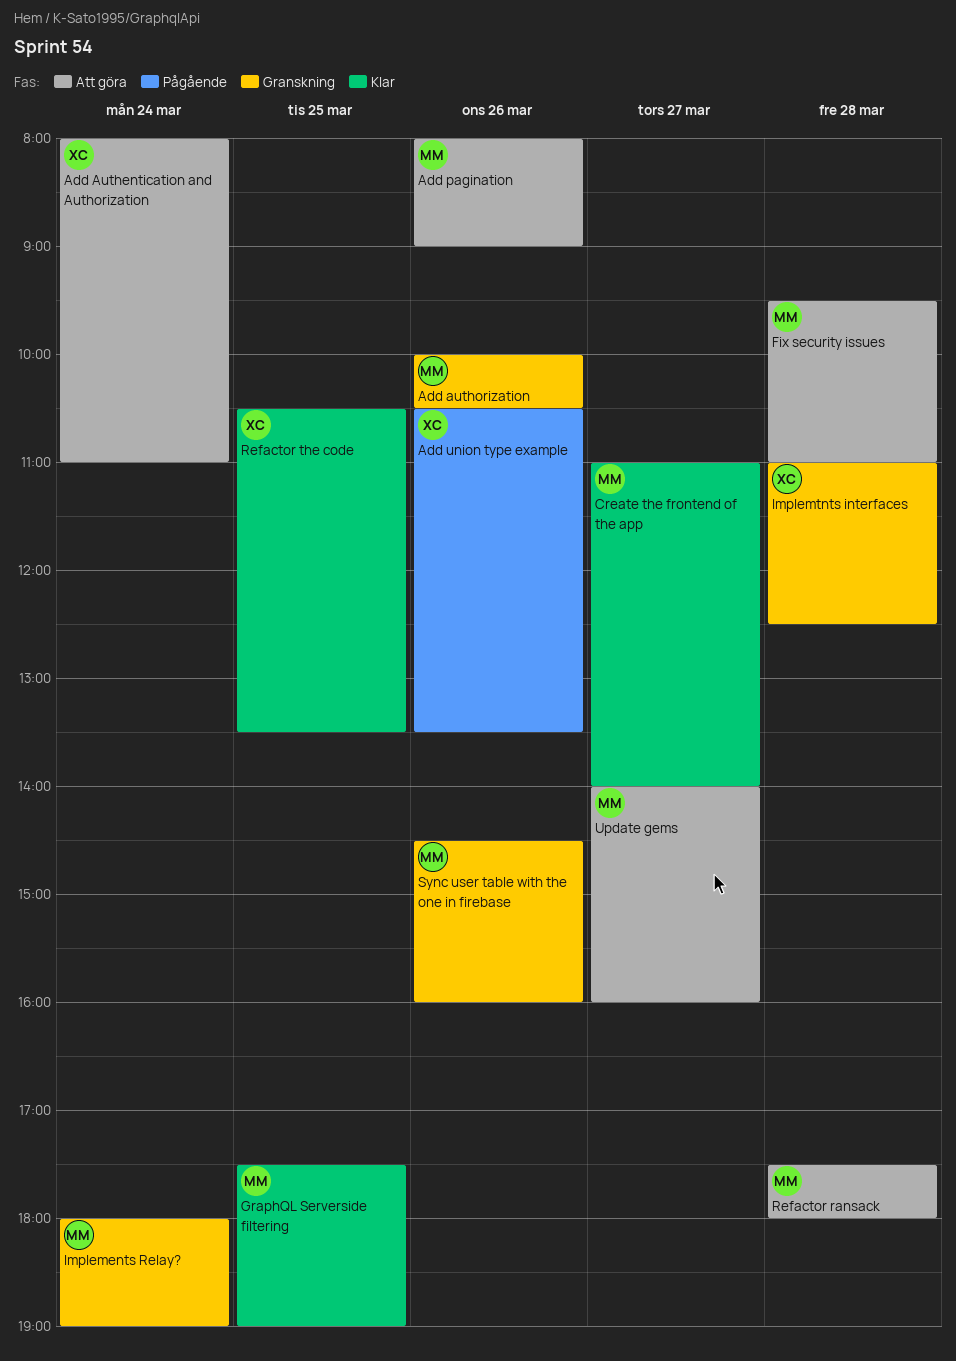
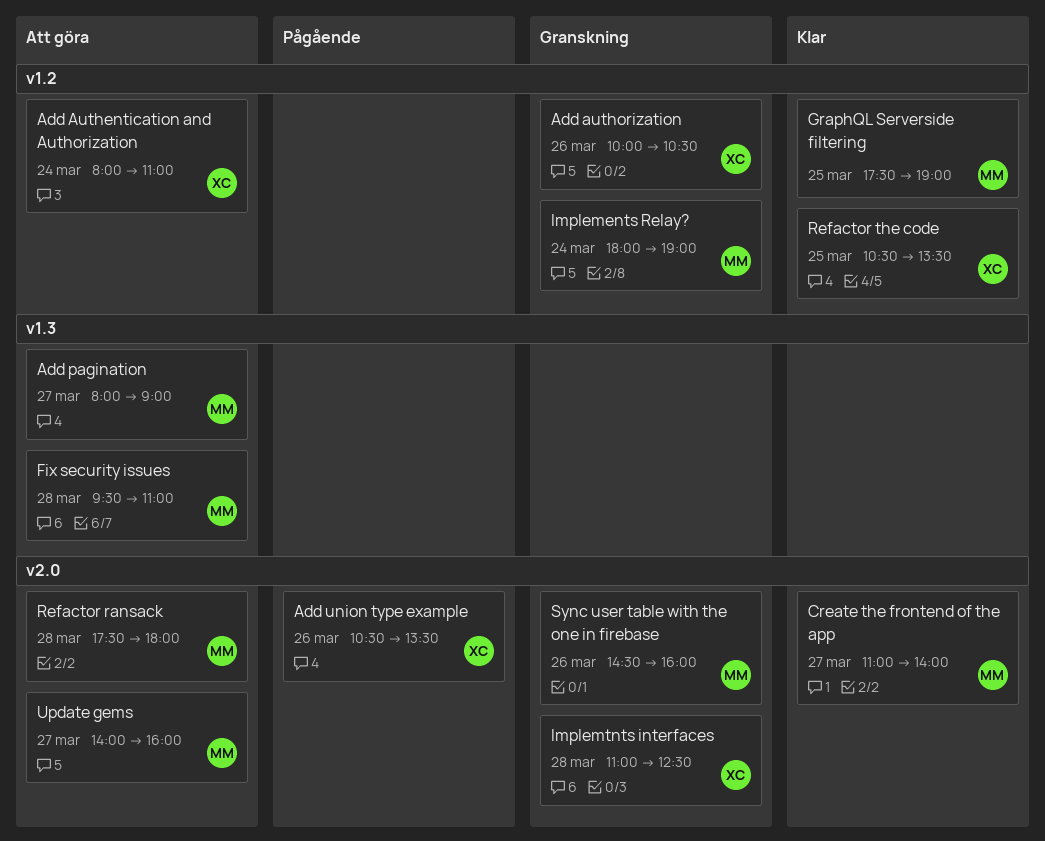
Add authorization, owner: MM -> XC
Add pagination, day: Mar 26 -> Mar 27

